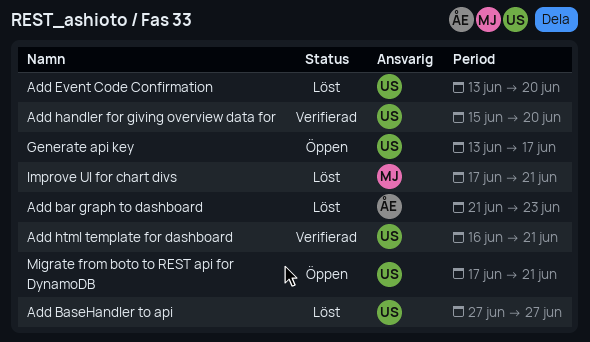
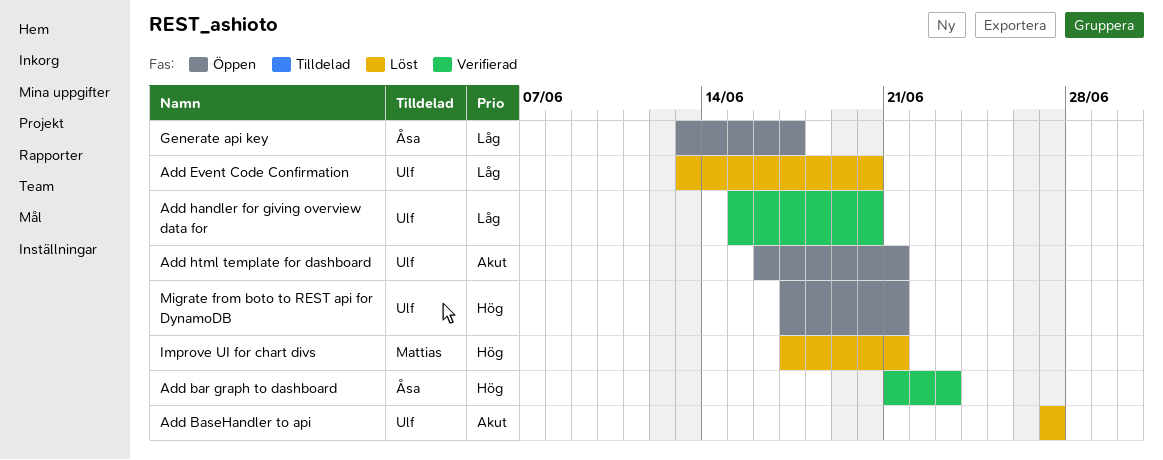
Add bar graph to dashboard, status: Löst -> Verifierad
Add html template for dashboard, status: Verifierad -> Öppen
Generate api key, owner: Ulf -> Åsa

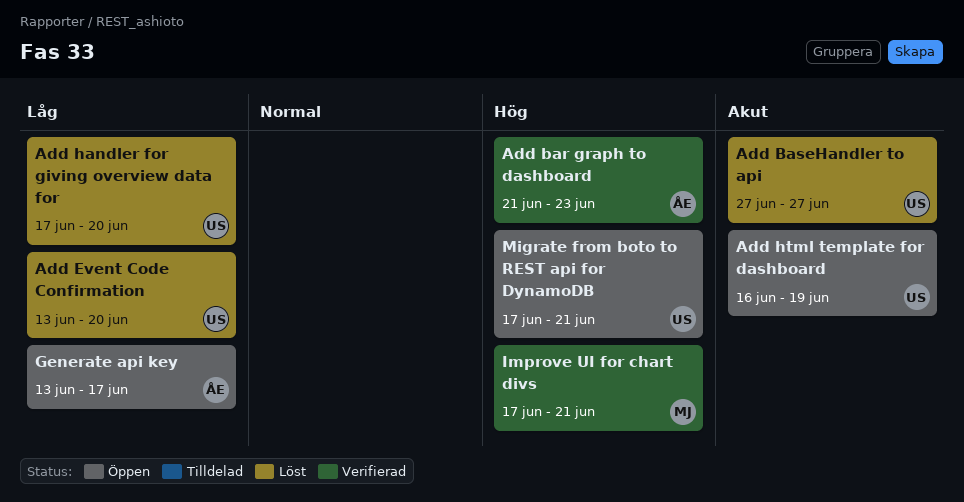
Add handler for giving overview data for, status: Verifierad -> Löst
Add handler for giving overview data for, start: Jun 15 -> Jun 17
Add html template for dashboard, due: Jun 21 -> Jun 19
Improve UI for chart divs, status: Löst -> Verifierad

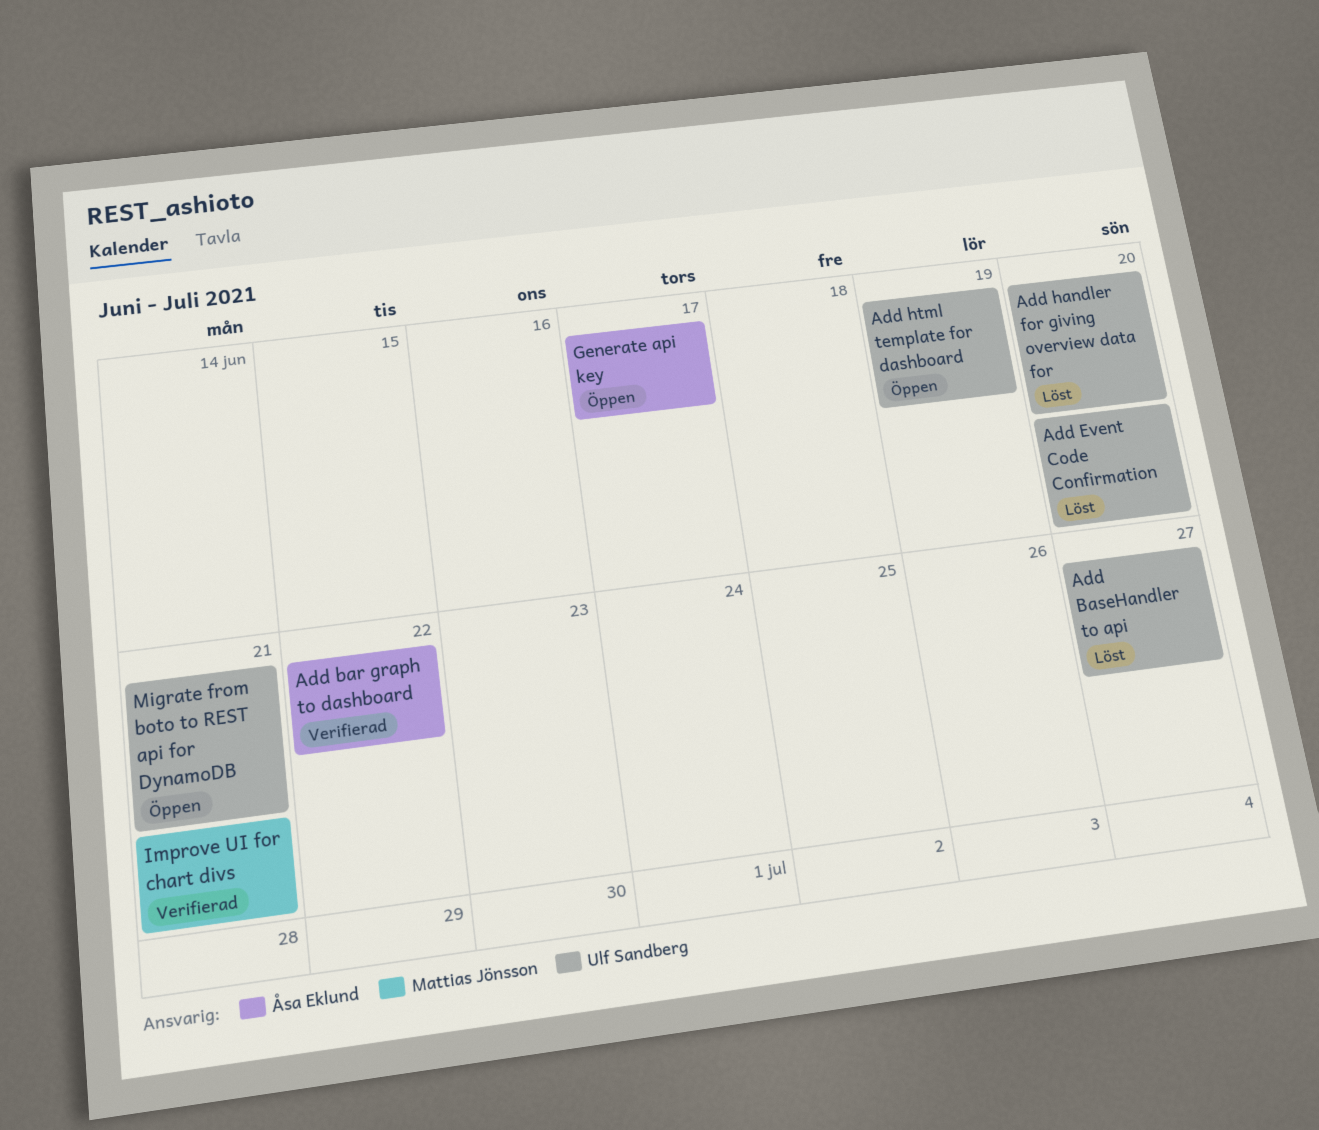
Add bar graph to dashboard, due: Jun 23 -> Jun 22

